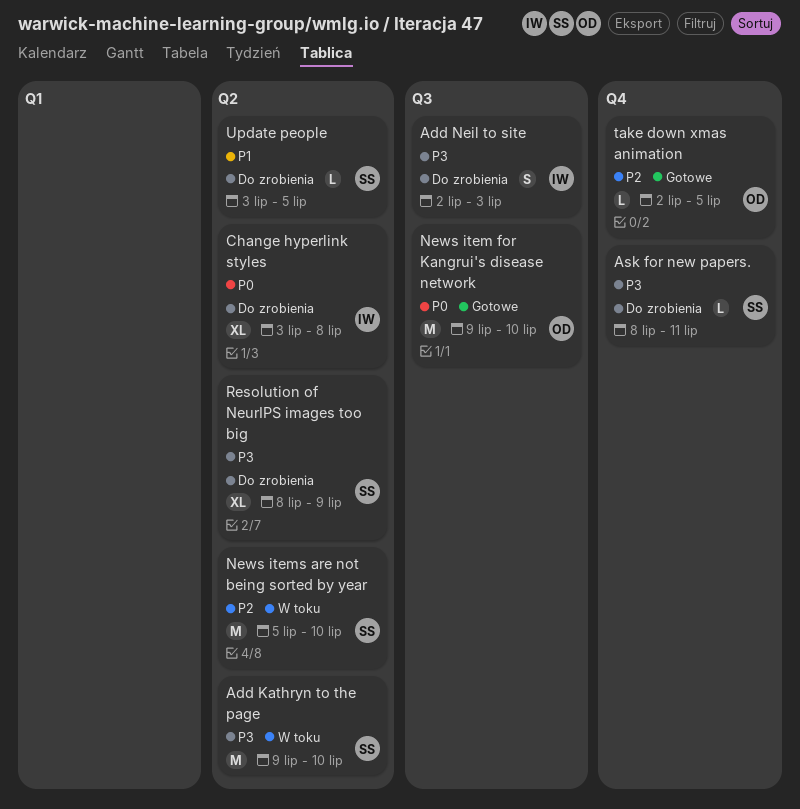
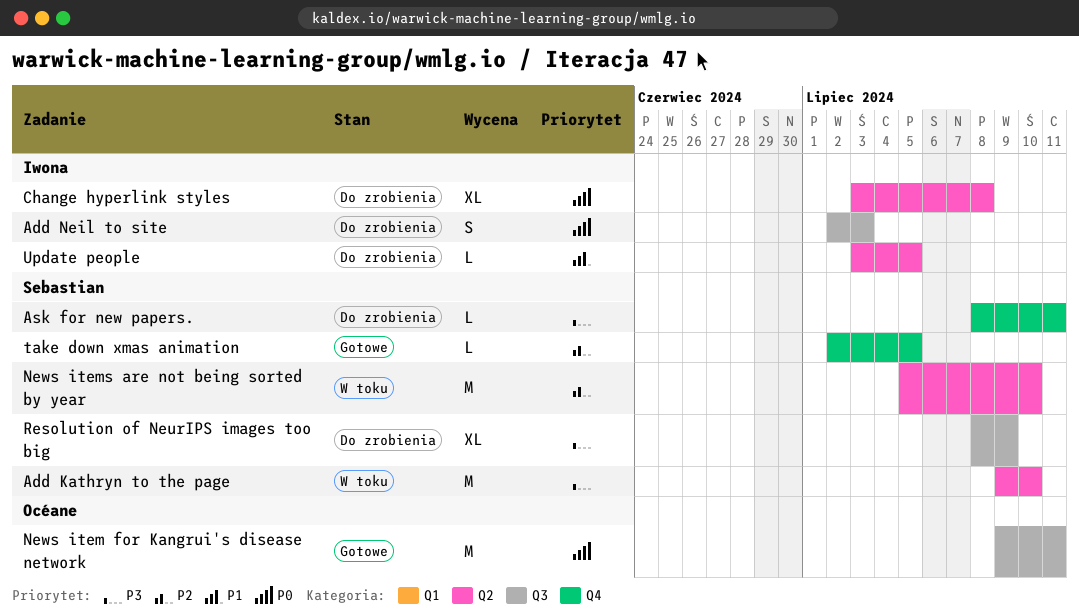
Add Neil to site, priority: P3 -> P0
News item for Kangrui's disease network, due: Jul 10 -> Jul 11
Resolution of NeurIPS images too big, label: Q2 -> Q3
take down xmas animation, owner: Océane -> Sebastian
Update people, owner: Sebastian -> Iwona

